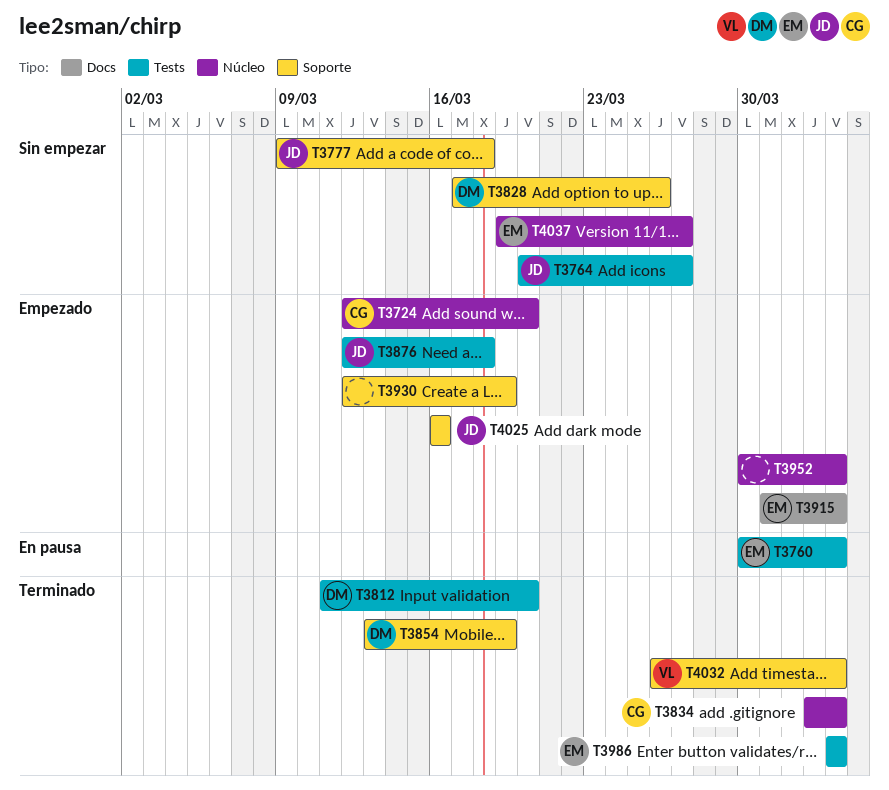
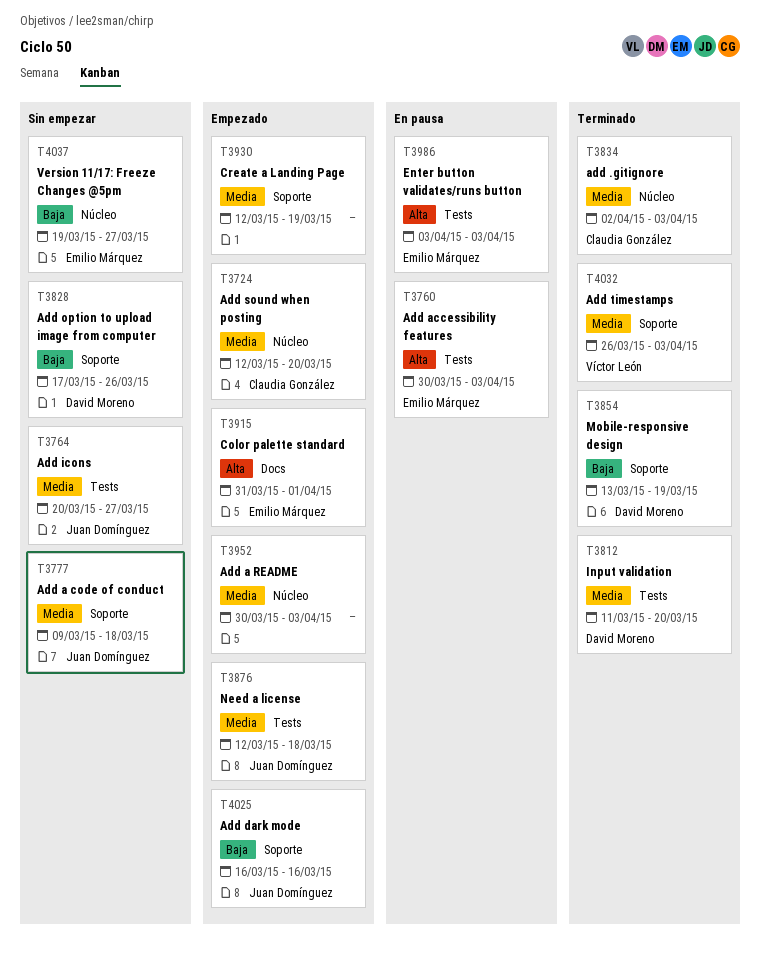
T3915, due: Apr 3 -> Apr 1
T3986, status: Terminado -> En pausa

